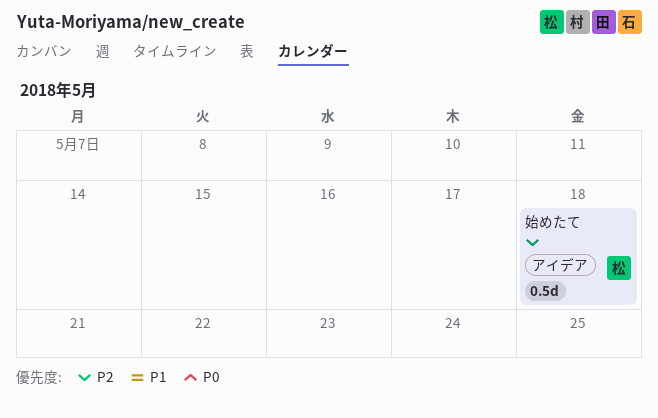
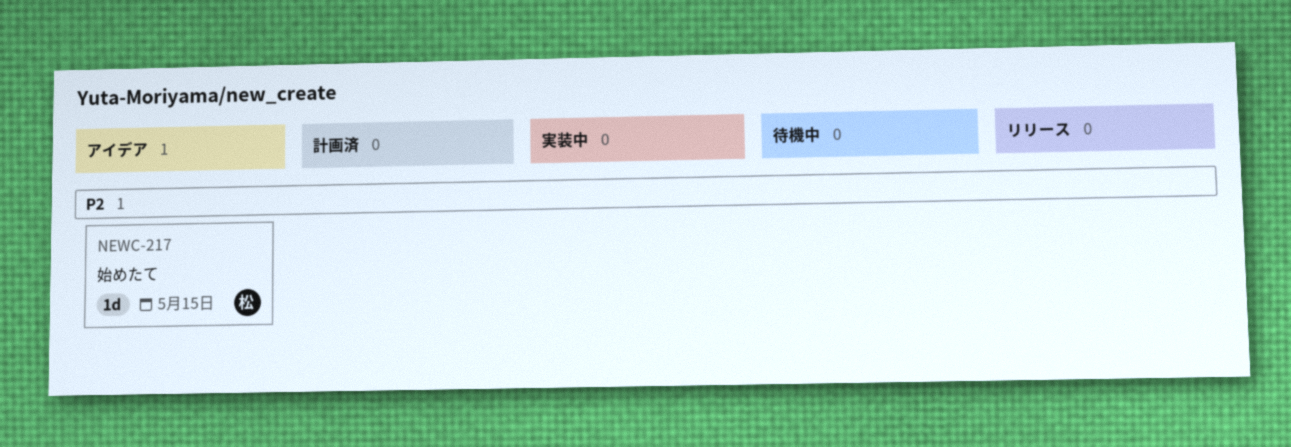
始めたて, estimate: 0.5d -> 1d
始めたて, due: May 18 -> May 15

